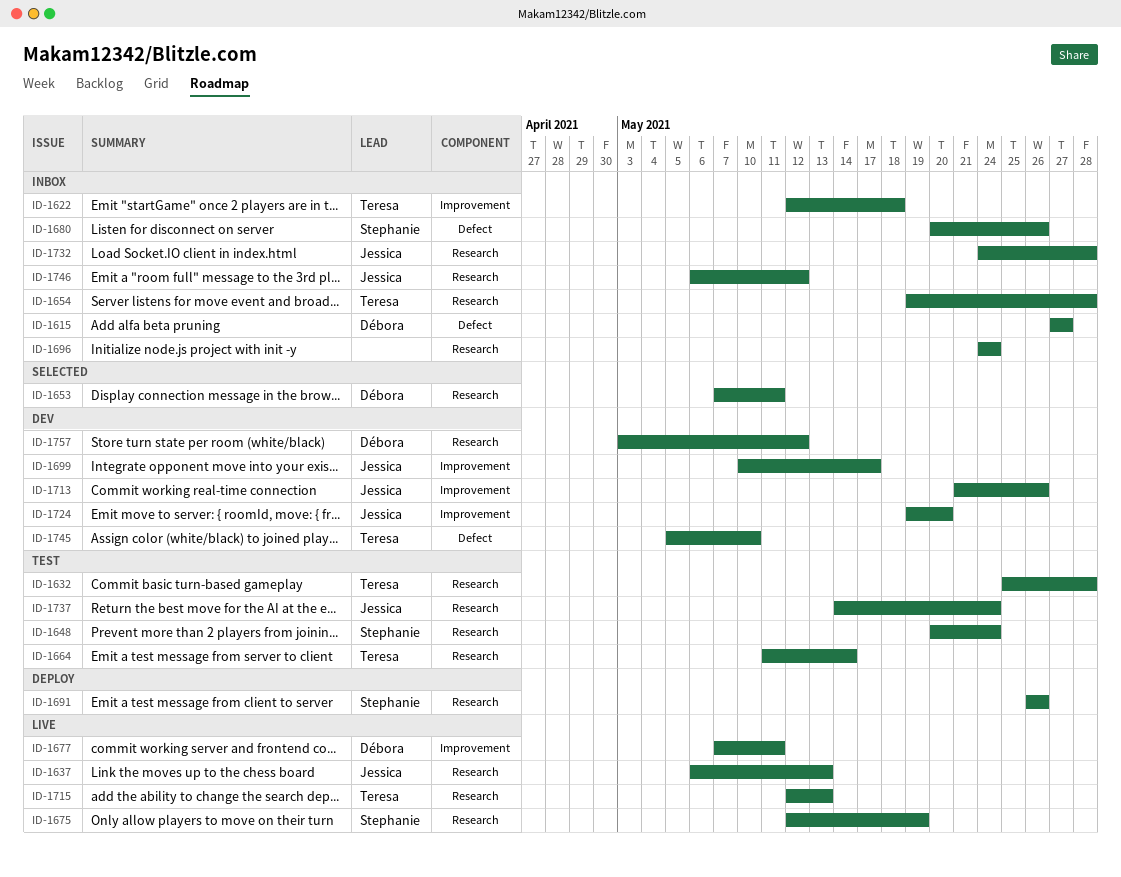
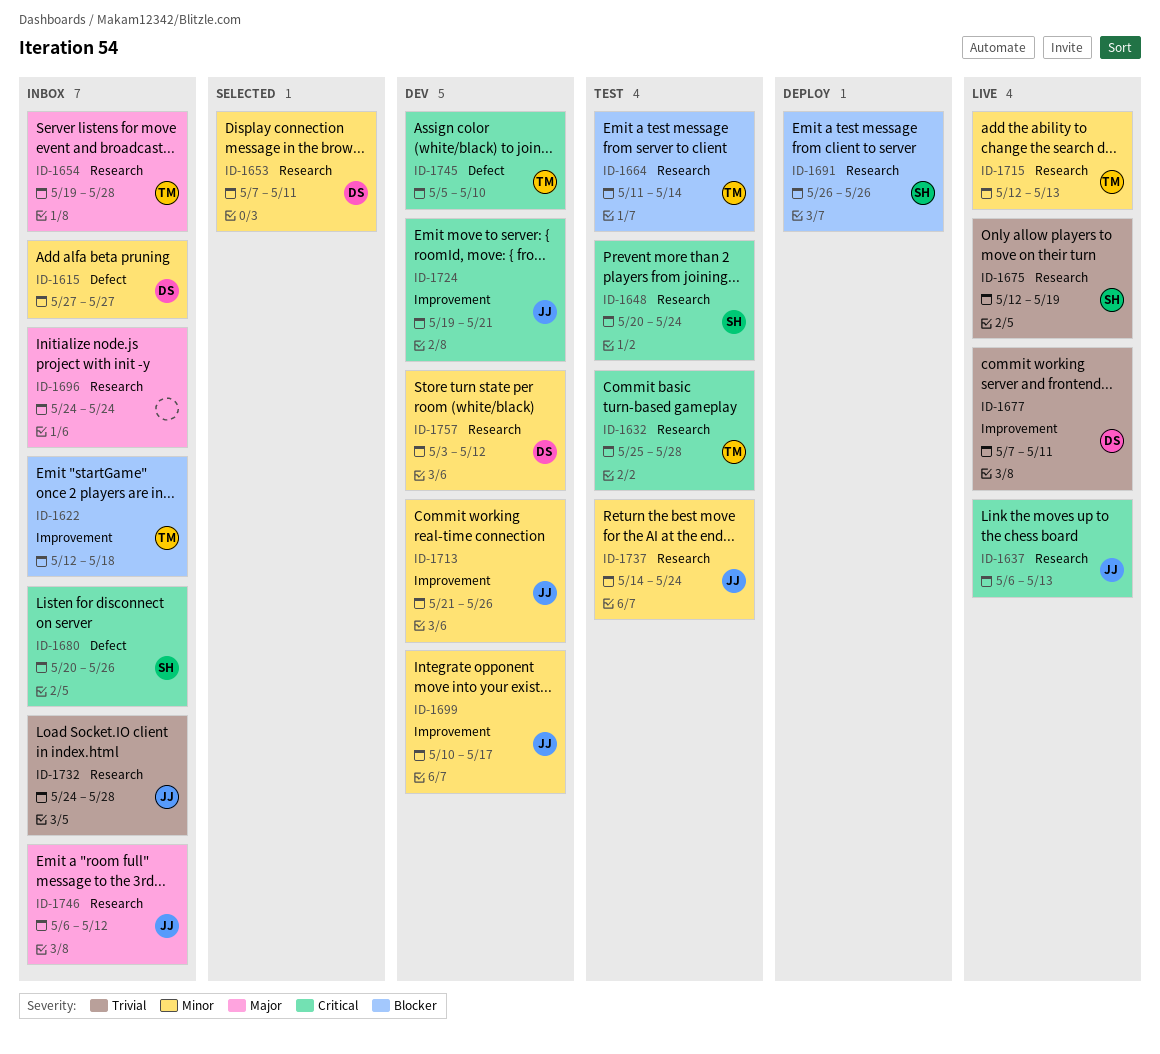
ID-1724, due: May 20 -> May 21

